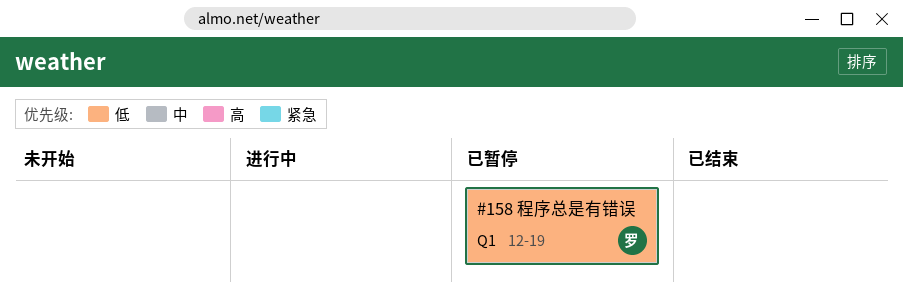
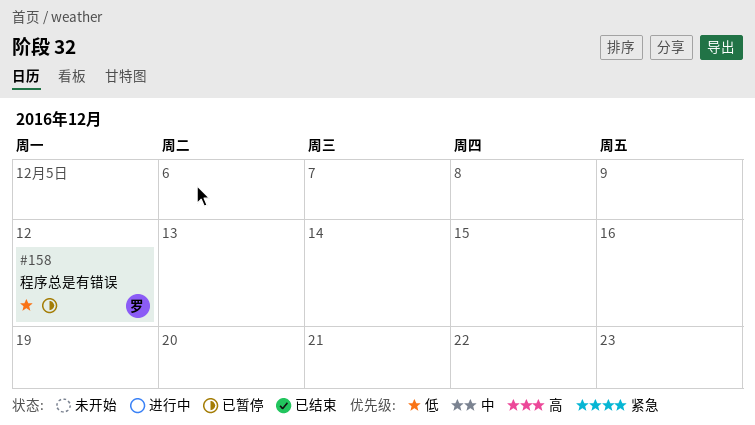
#158, due: Dec 19 -> Dec 12

